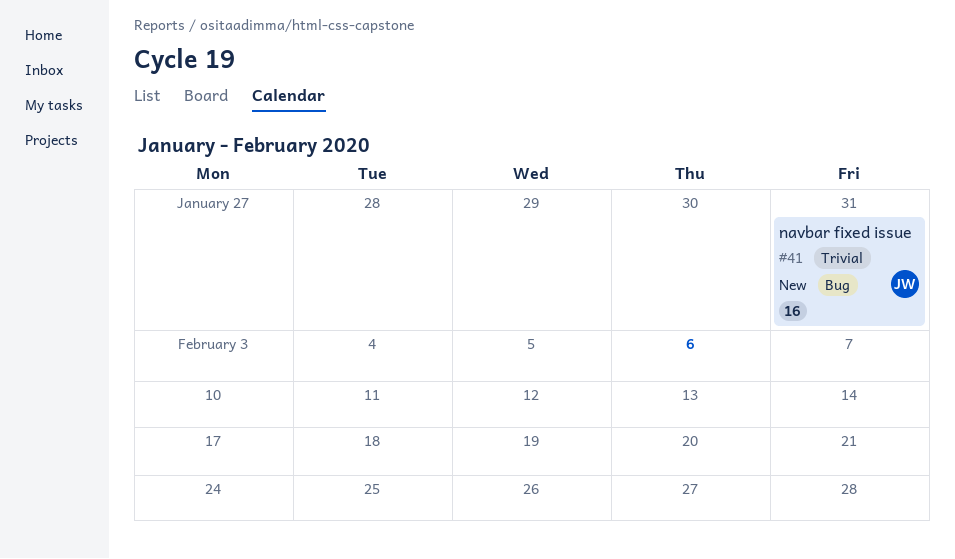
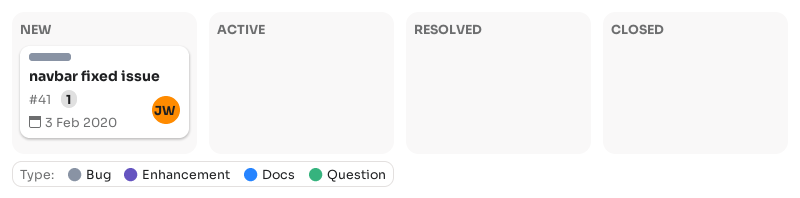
#41, estimate: 16 -> 1
#41, due: Jan 31 -> Feb 3

